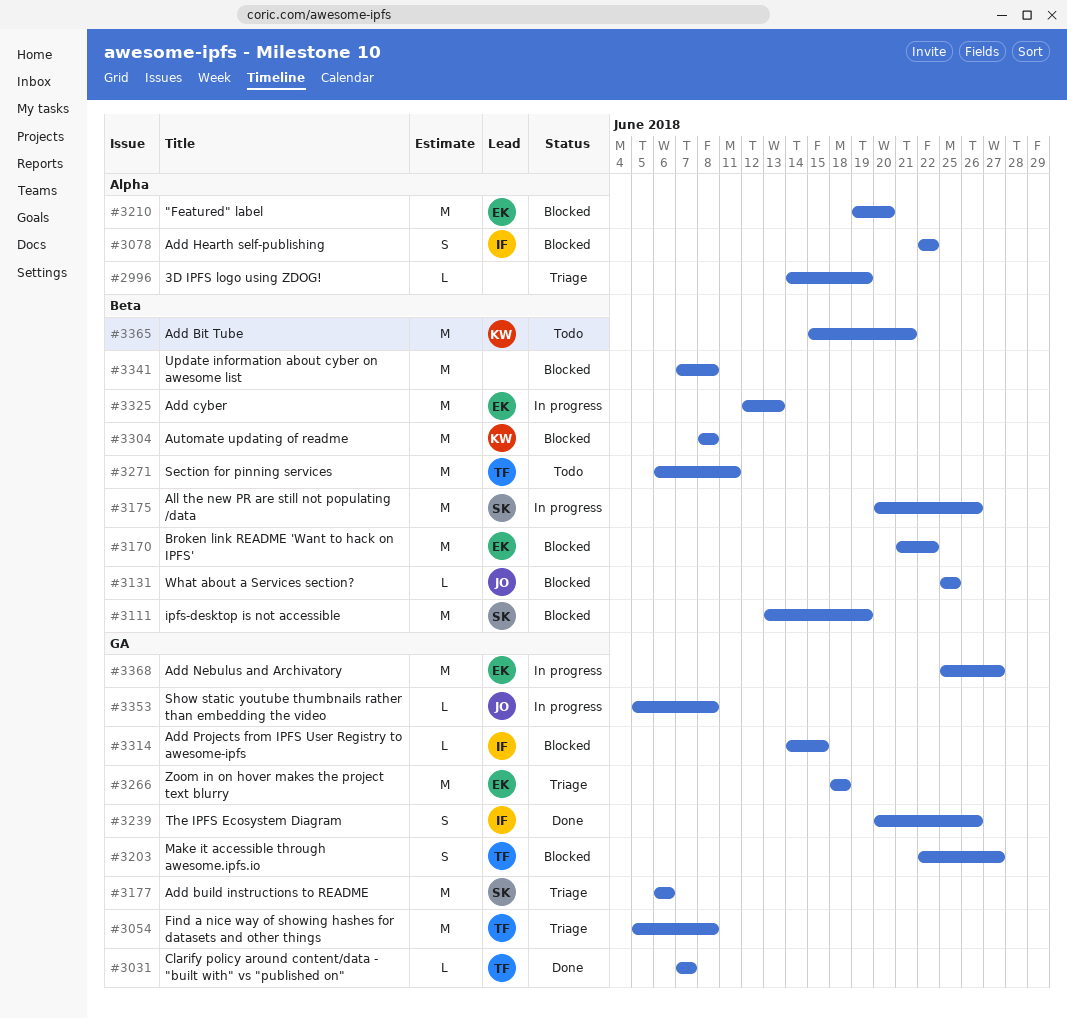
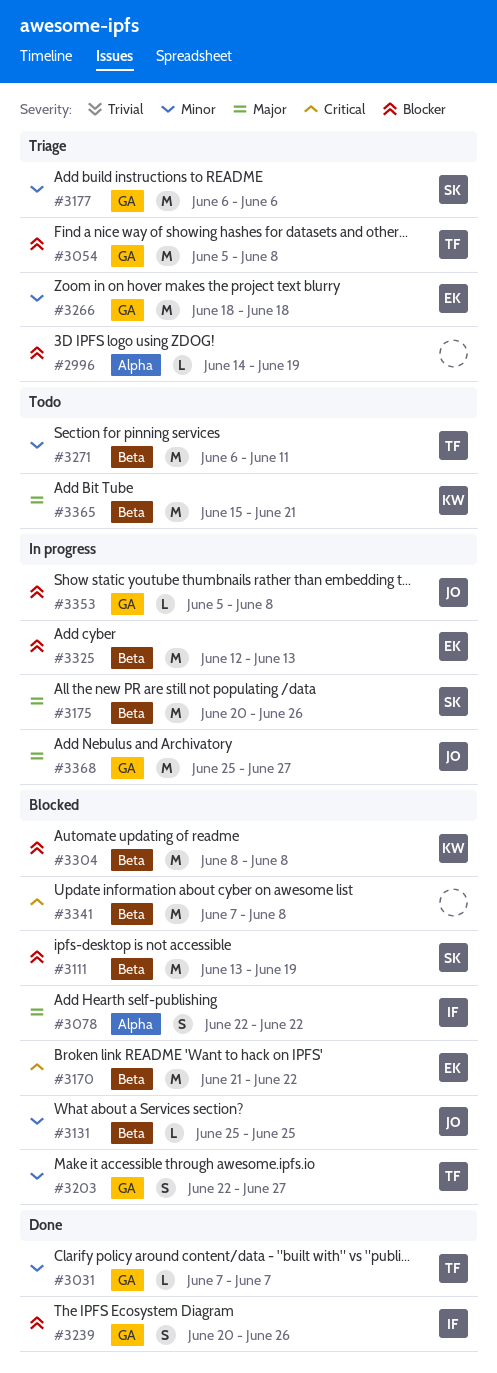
#3210: present -> none
#3314: present -> none
#3368, owner: EK -> JO

